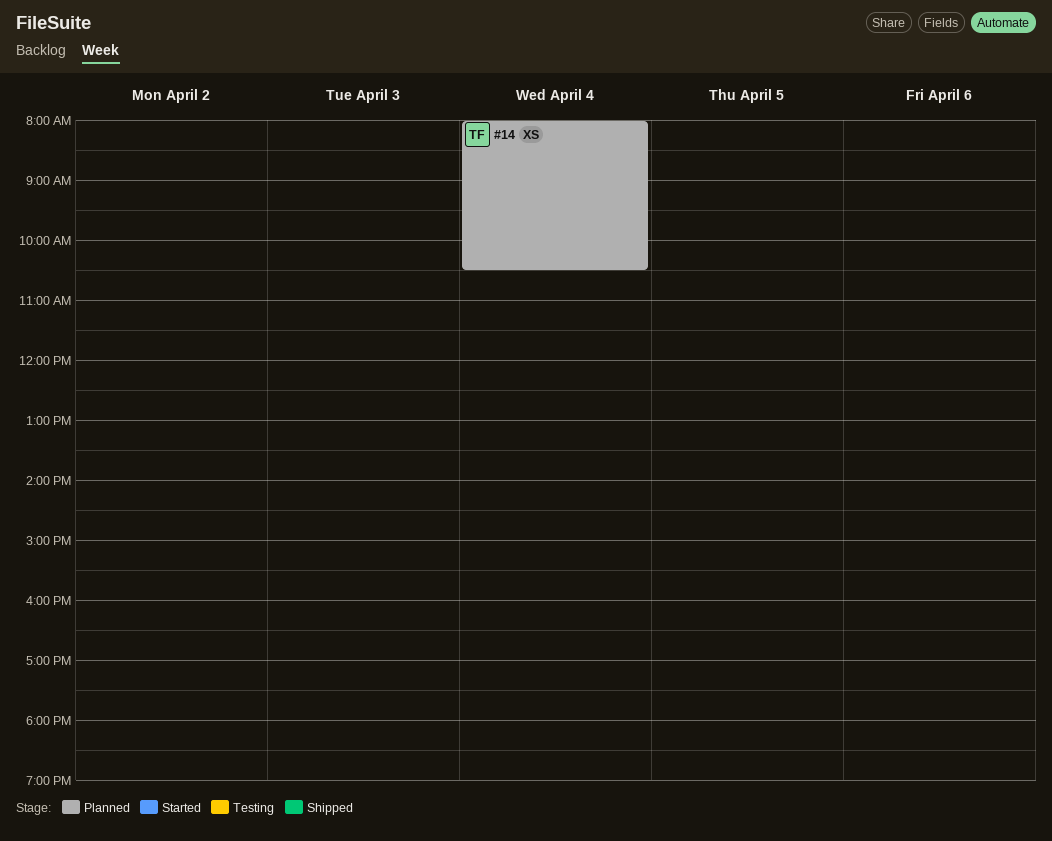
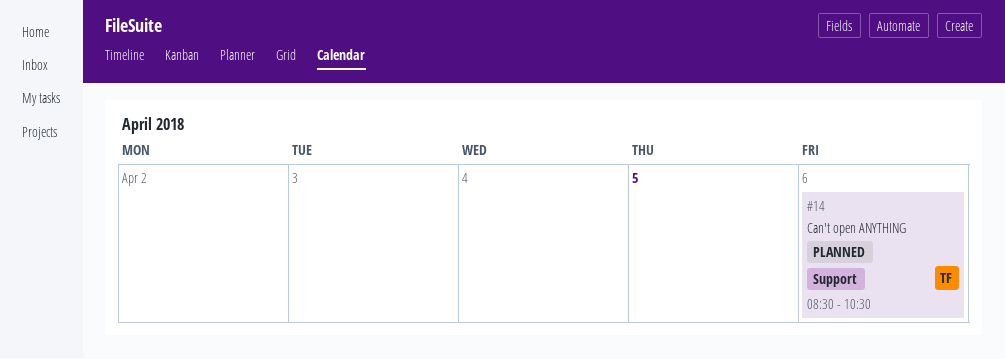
#14, day: Apr 4 -> Apr 6
#14, begins: 08:00 -> 08:30

